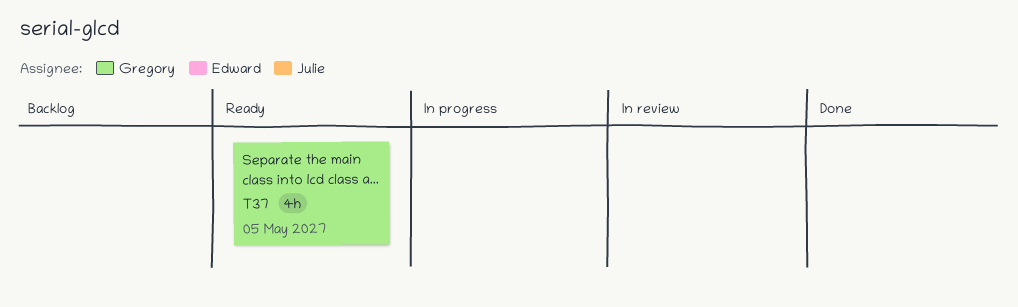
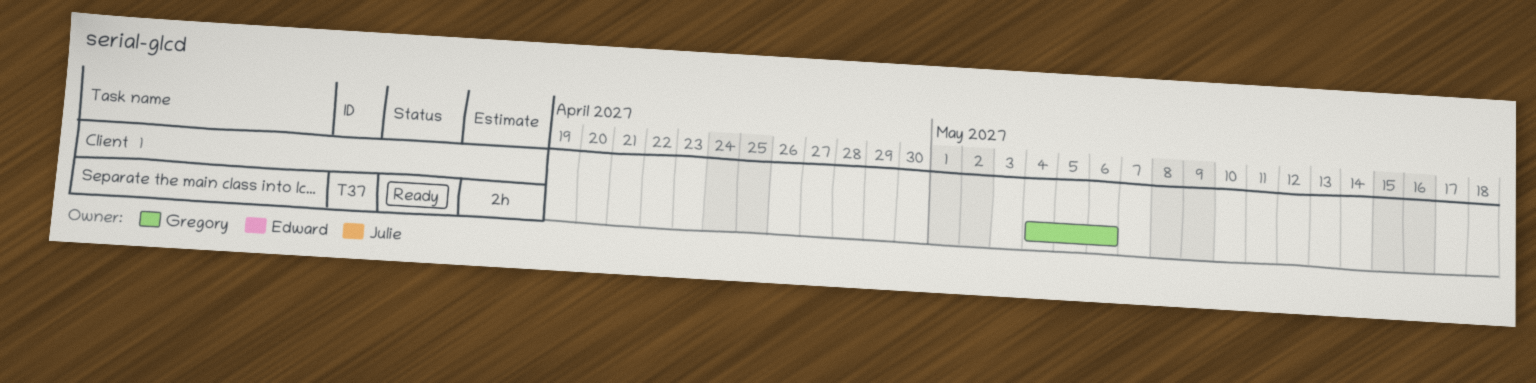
T37, estimate: 4h -> 2h
T37, due: May 5 -> May 6

